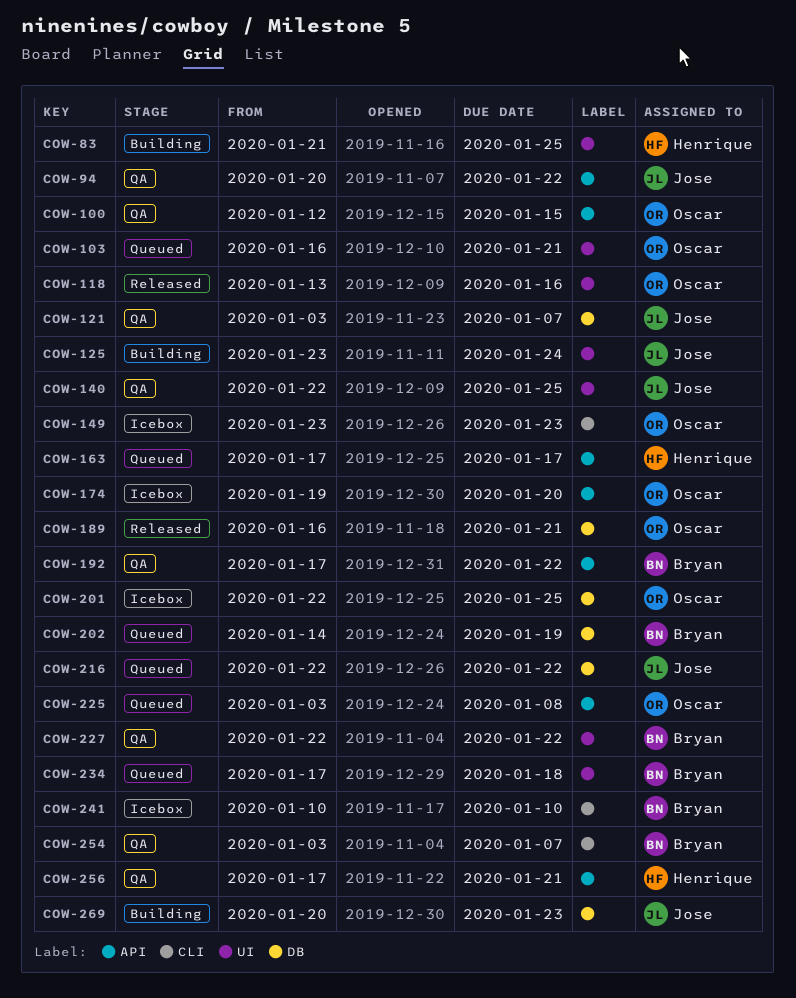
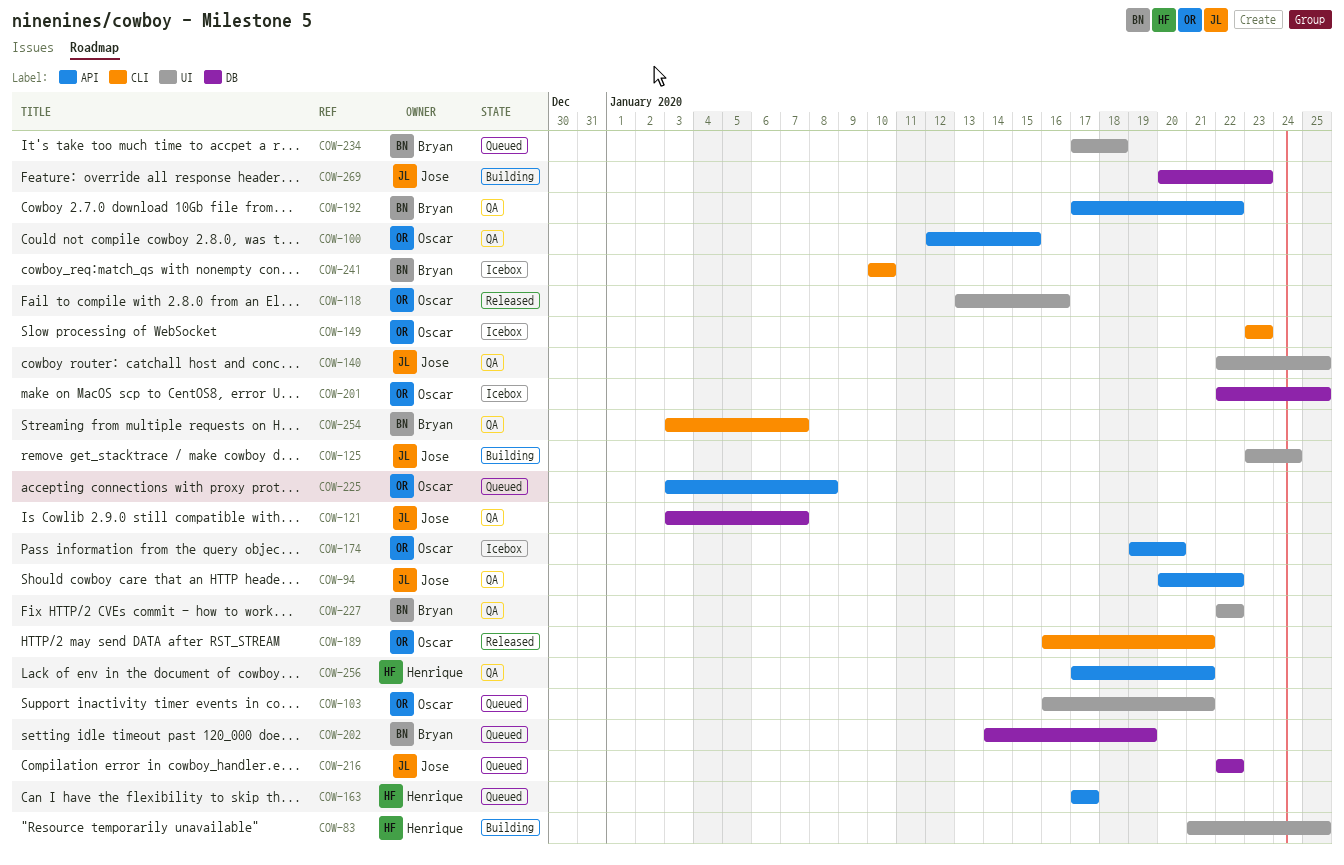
COW-189, label: DB -> CLI

